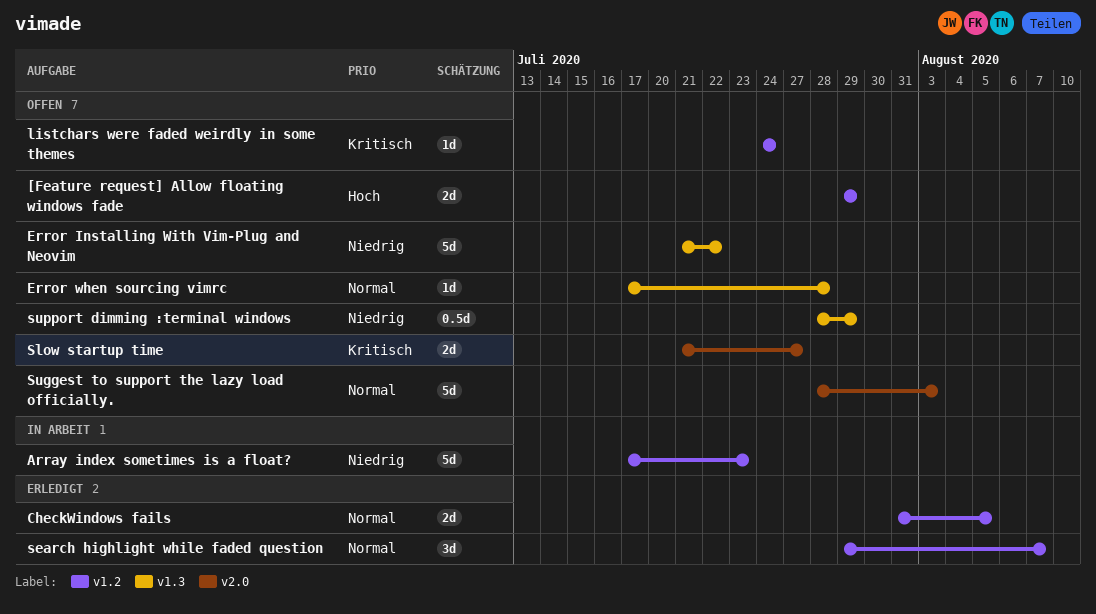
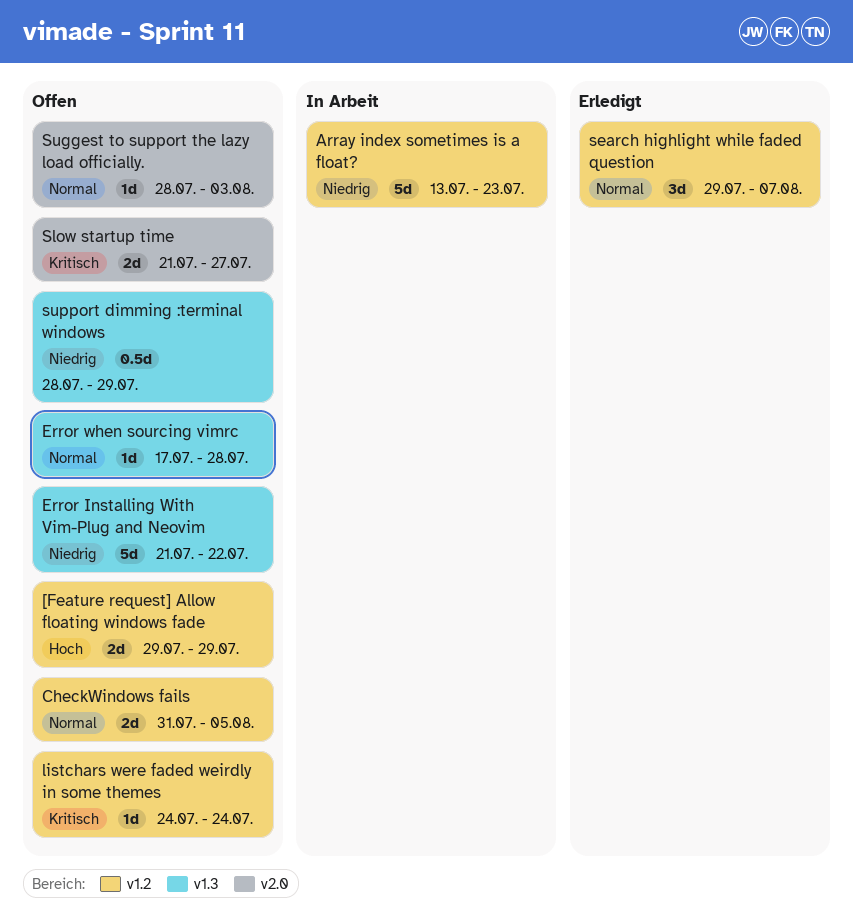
Array index sometimes is a float?, start: Jul 17 -> Jul 13
CheckWindows fails, status: Erledigt -> Offen
Suggest to support the lazy load officially., estimate: 5d -> 1d

